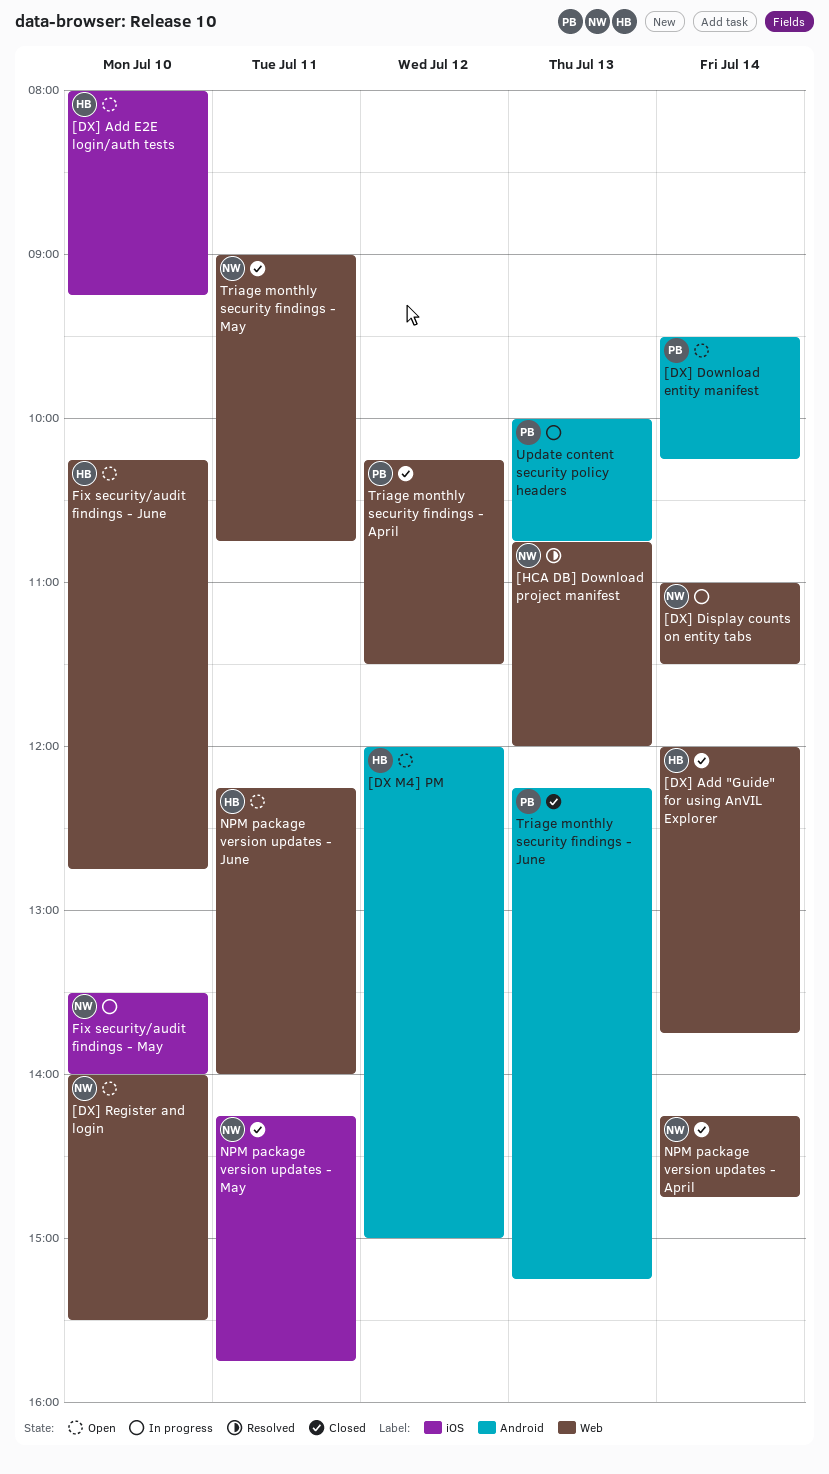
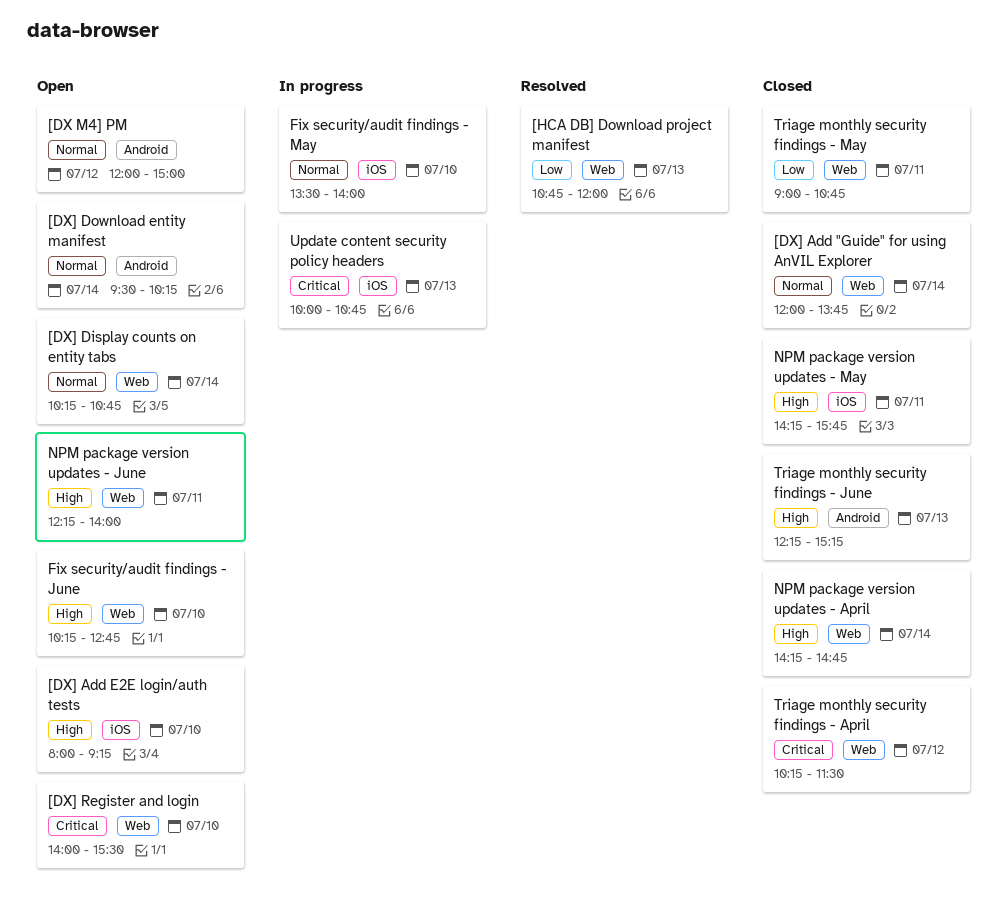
[DX] Display counts on entity tabs, status: In progress -> Open
[DX] Display counts on entity tabs, begins: 11:00 -> 10:15
[DX] Display counts on entity tabs, ends: 11:30 -> 10:45
Update content security policy headers, label: Android -> iOS

